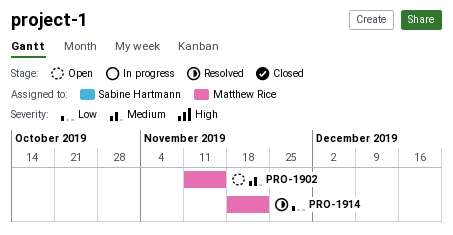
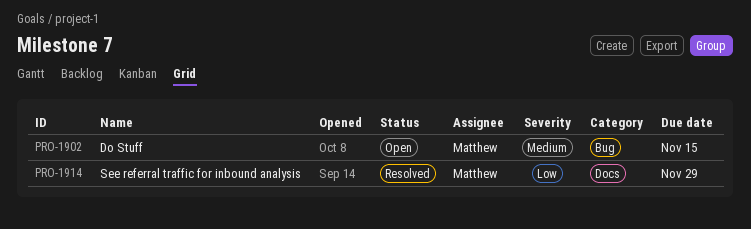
PRO-1914, due: Nov 22 -> Nov 29

